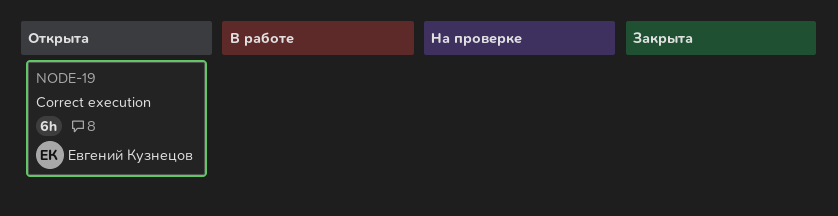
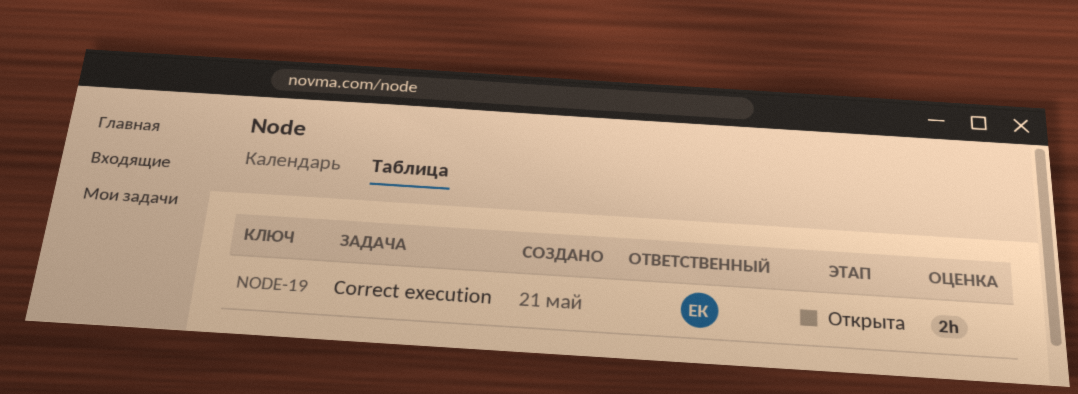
NODE-19, estimate: 6h -> 2h

